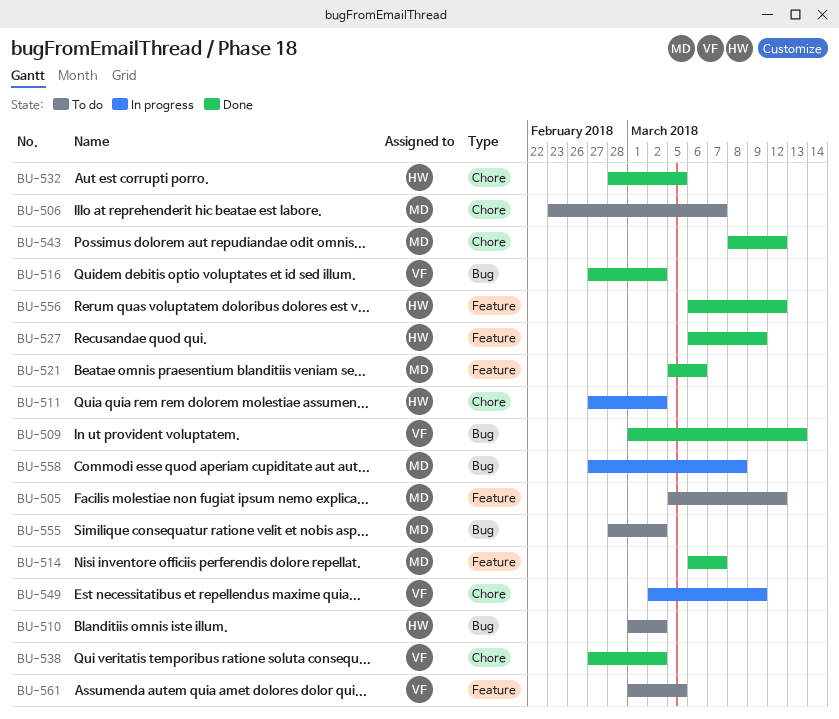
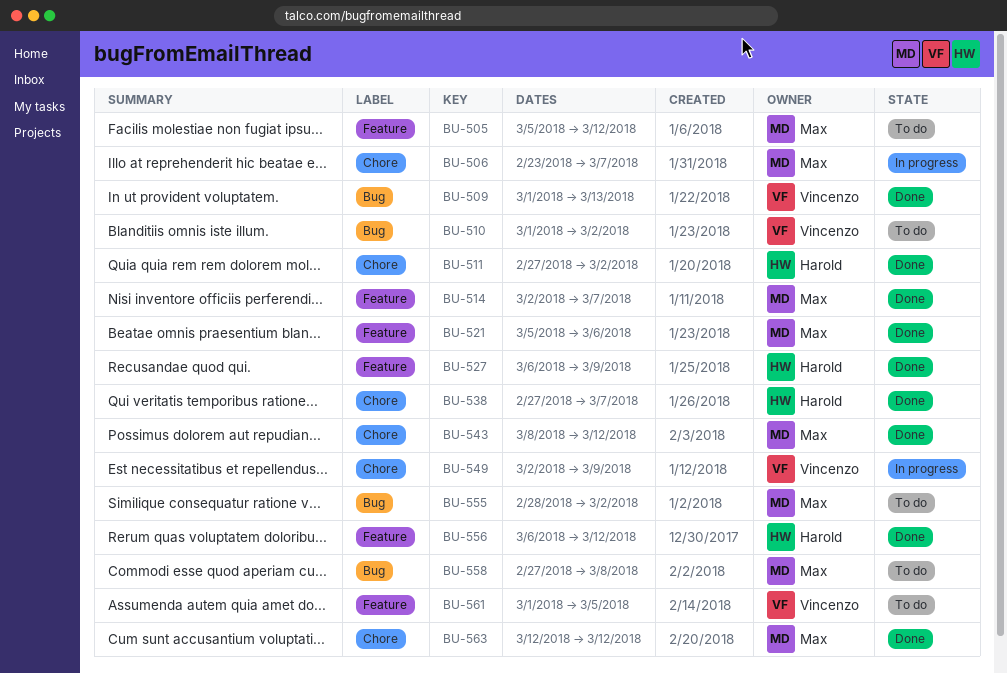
BU-506, status: To do -> In progress
BU-510, owner: Harold -> Vincenzo
BU-511, status: In progress -> Done
BU-514, start: Mar 6 -> Mar 2
BU-516: present -> none
BU-532: present -> none
BU-538, owner: Vincenzo -> Harold
BU-538, due: Mar 2 -> Mar 7
BU-558, status: In progress -> To do
BU-563: none -> present

